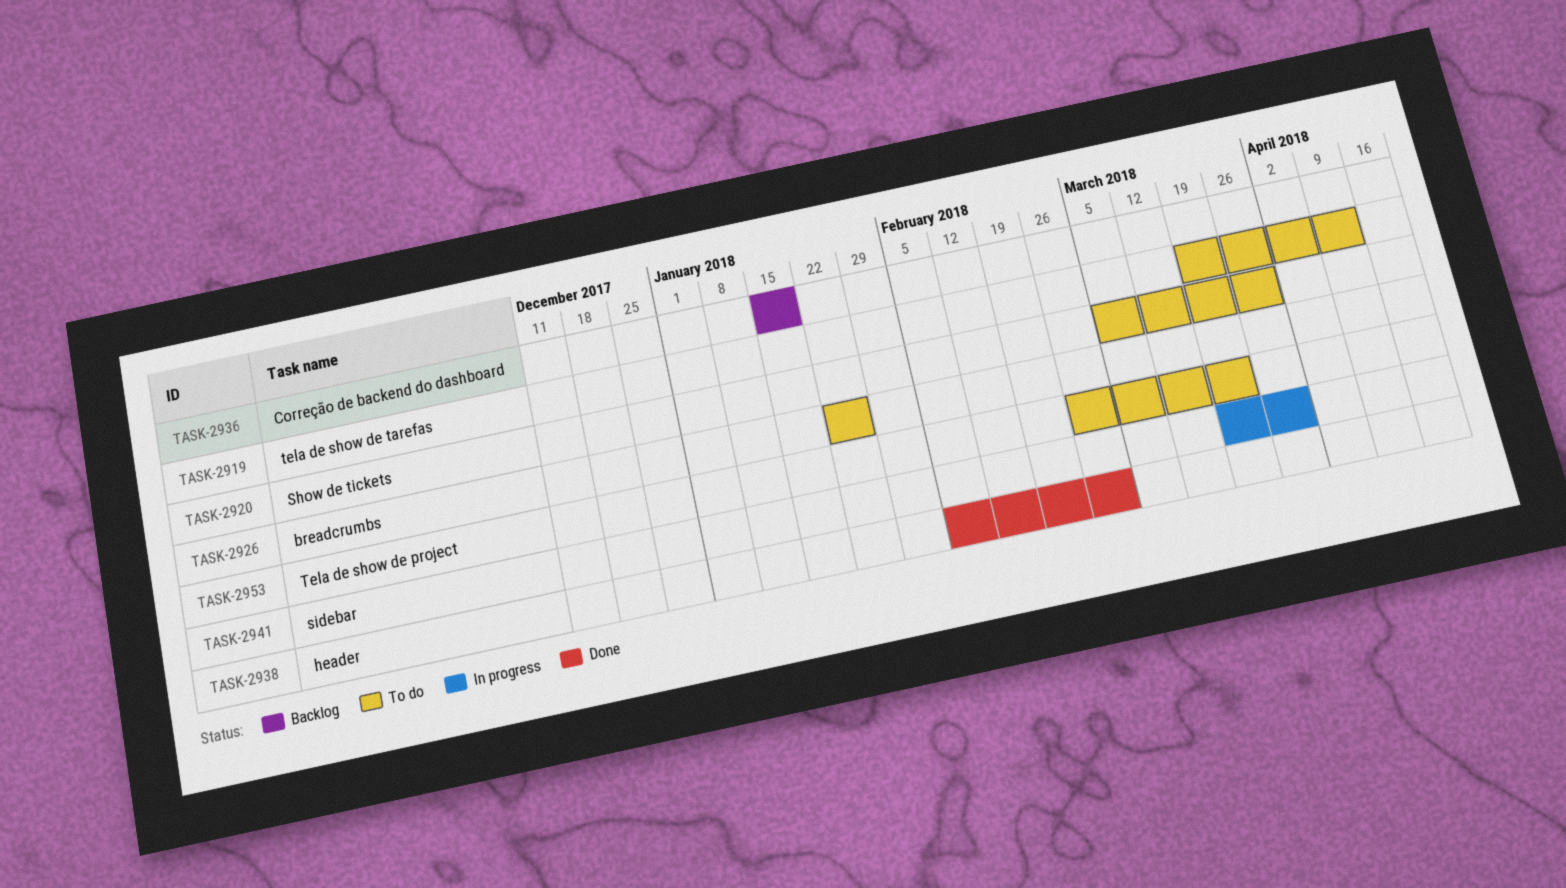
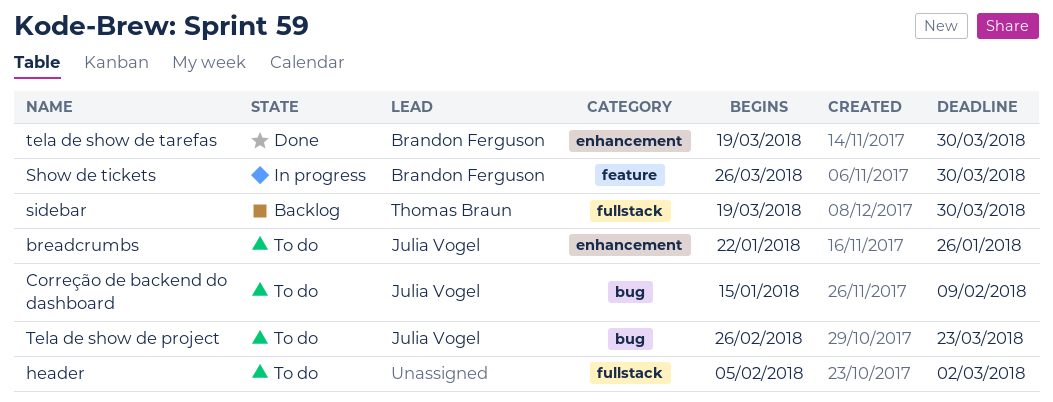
Correção de backend do dashboard, status: Backlog -> To do
Correção de backend do dashboard, due: Jan 19 -> Feb 9
header, status: Done -> To do
Show de tickets, status: To do -> In progress
Show de tickets, start: Mar 5 -> Mar 26
sidebar, status: In progress -> Backlog
tela de show de tarefas, status: To do -> Done
tela de show de tarefas, due: Apr 13 -> Mar 30

